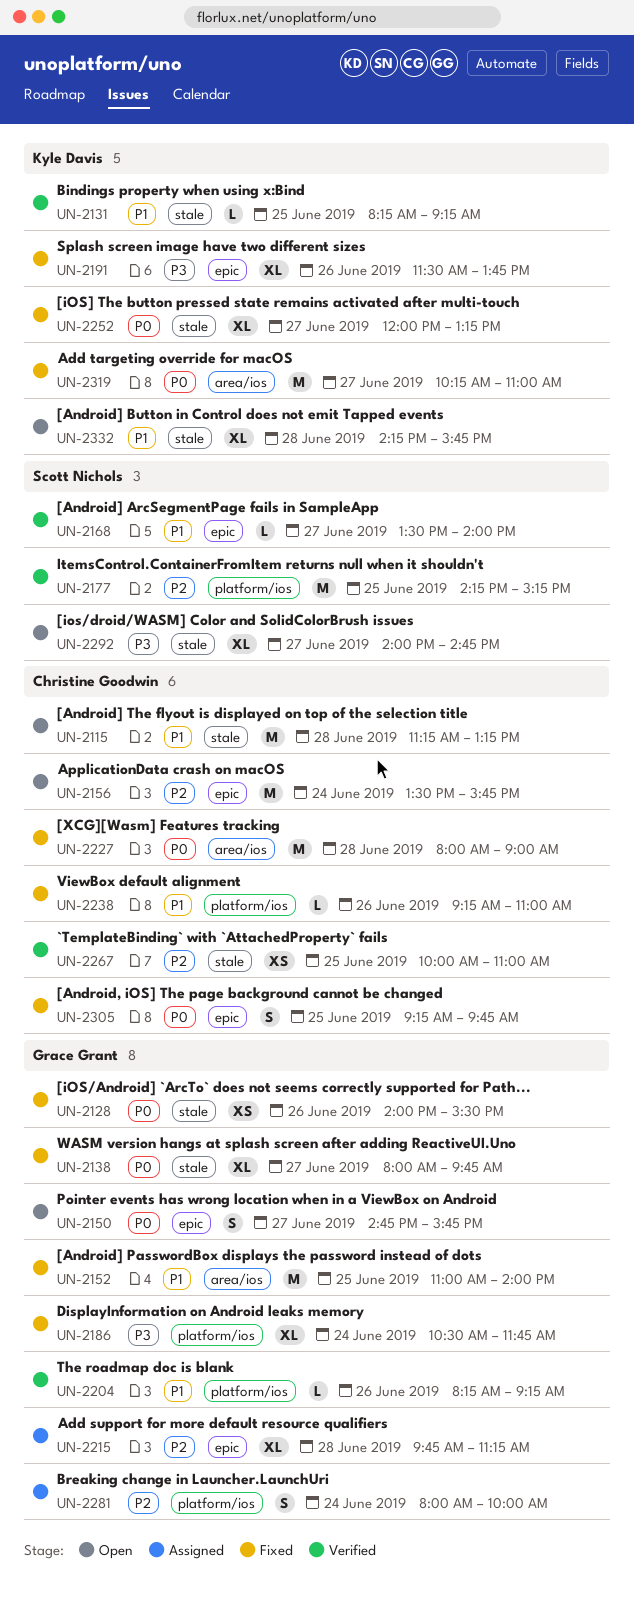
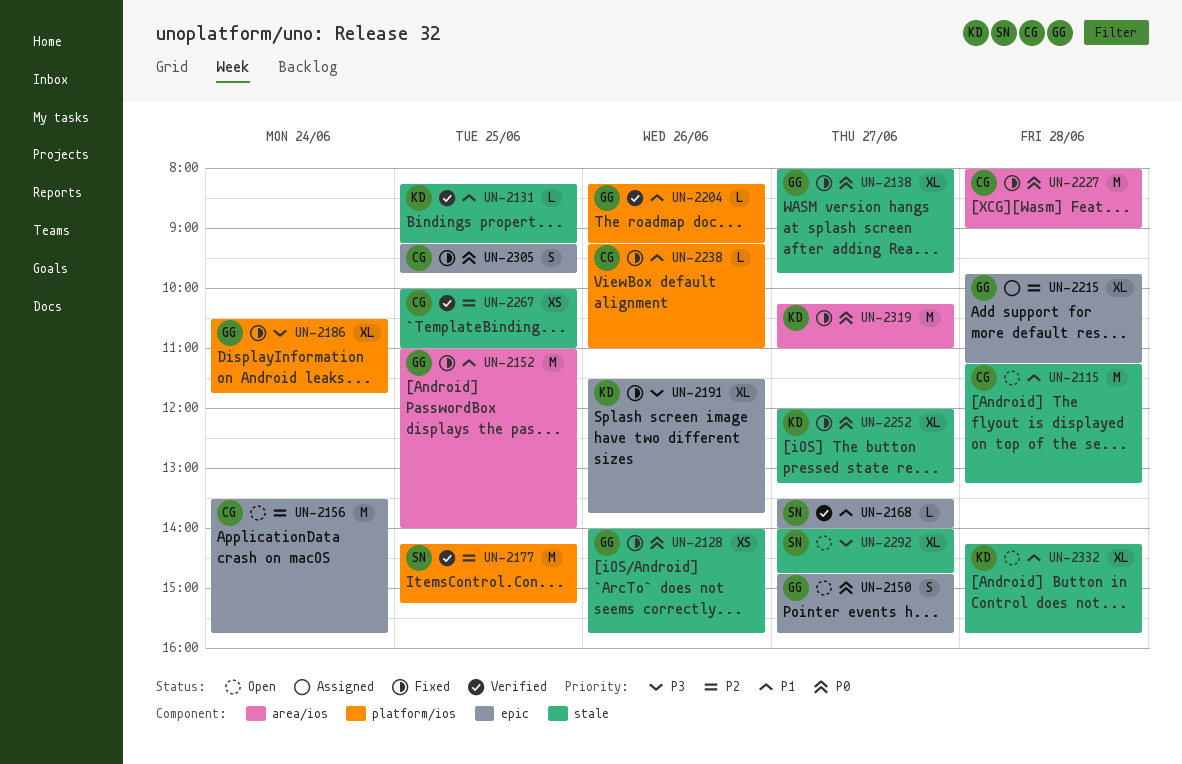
UN-2128, ends: 15:30 -> 15:45
UN-2281: present -> none

